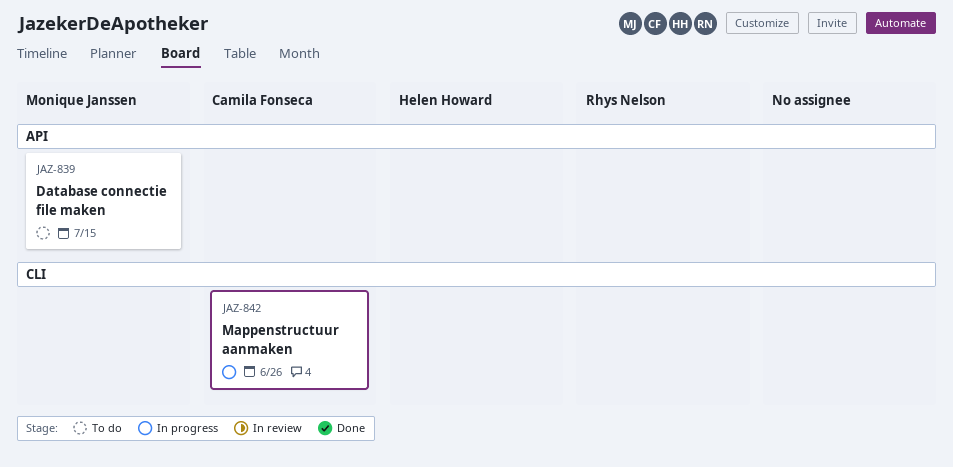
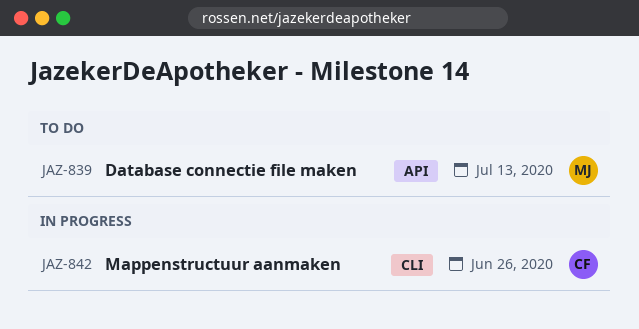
JAZ-839, due: Jul 15 -> Jul 13

